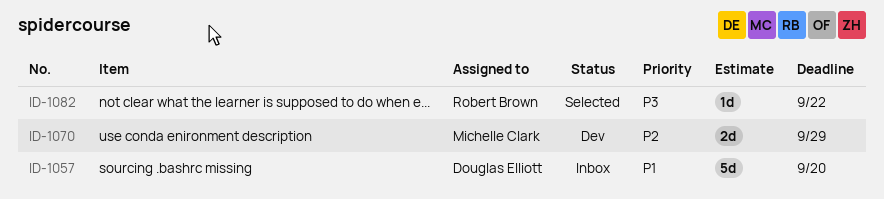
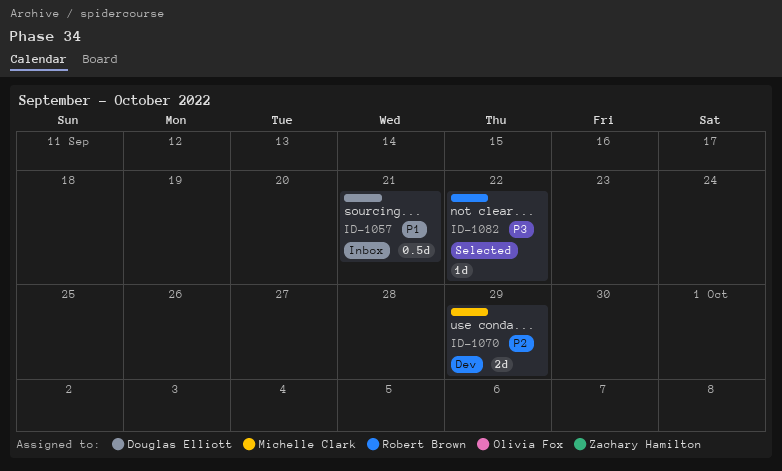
ID-1057, estimate: 5d -> 0.5d
ID-1057, due: Sep 20 -> Sep 21

